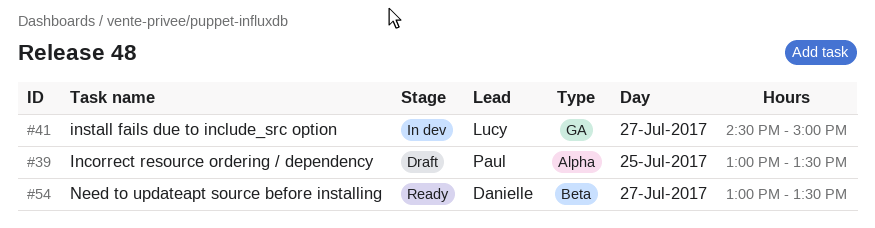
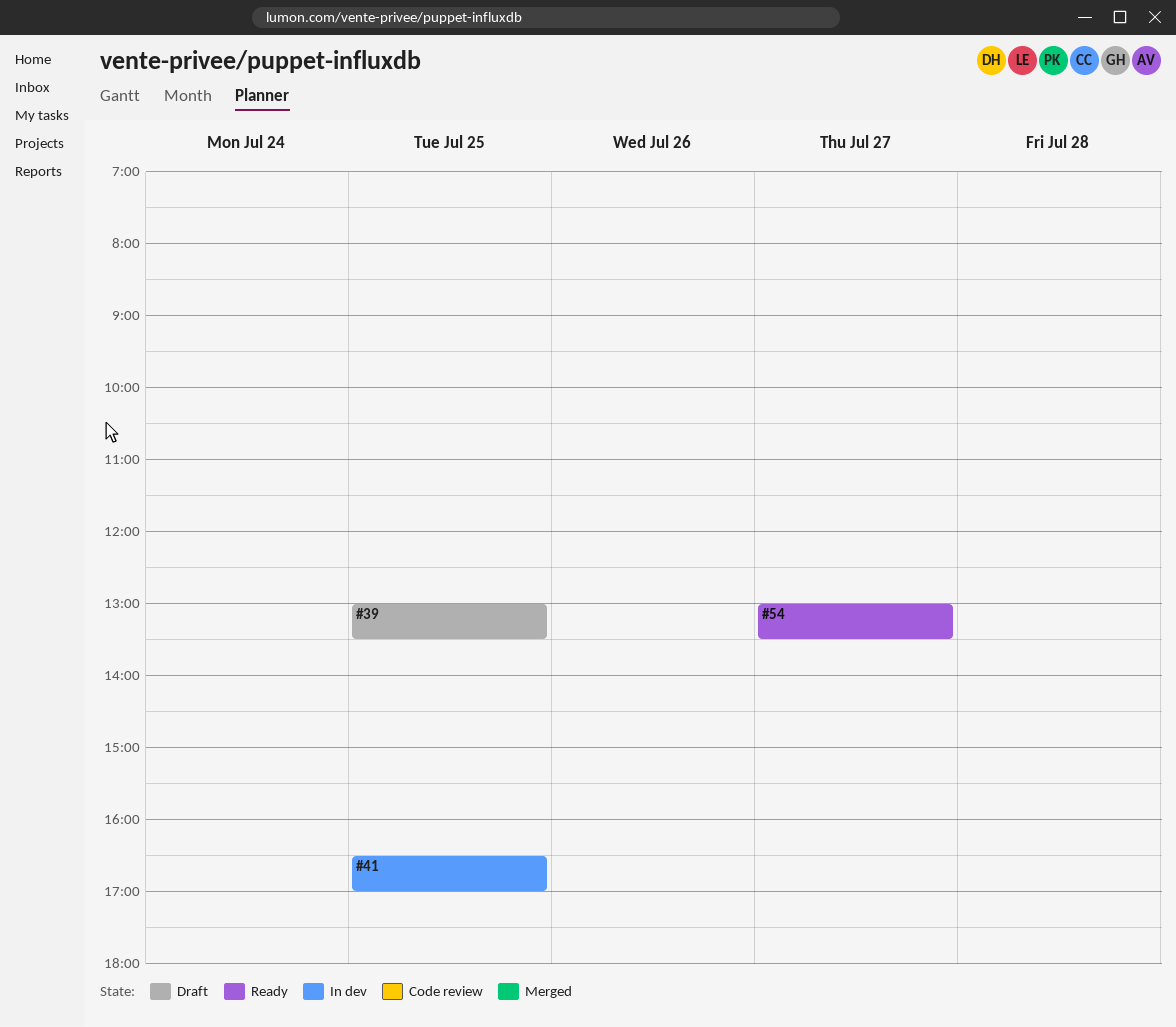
#41, day: Jul 27 -> Jul 25
#41, begins: 14:30 -> 16:30
#41, ends: 15:00 -> 17:00

